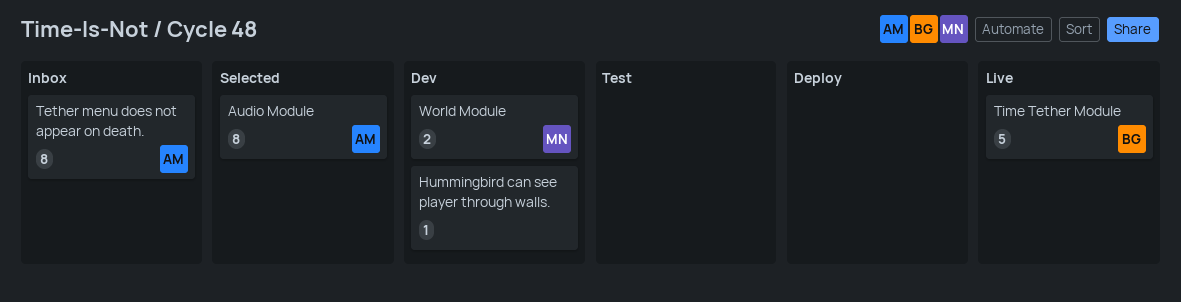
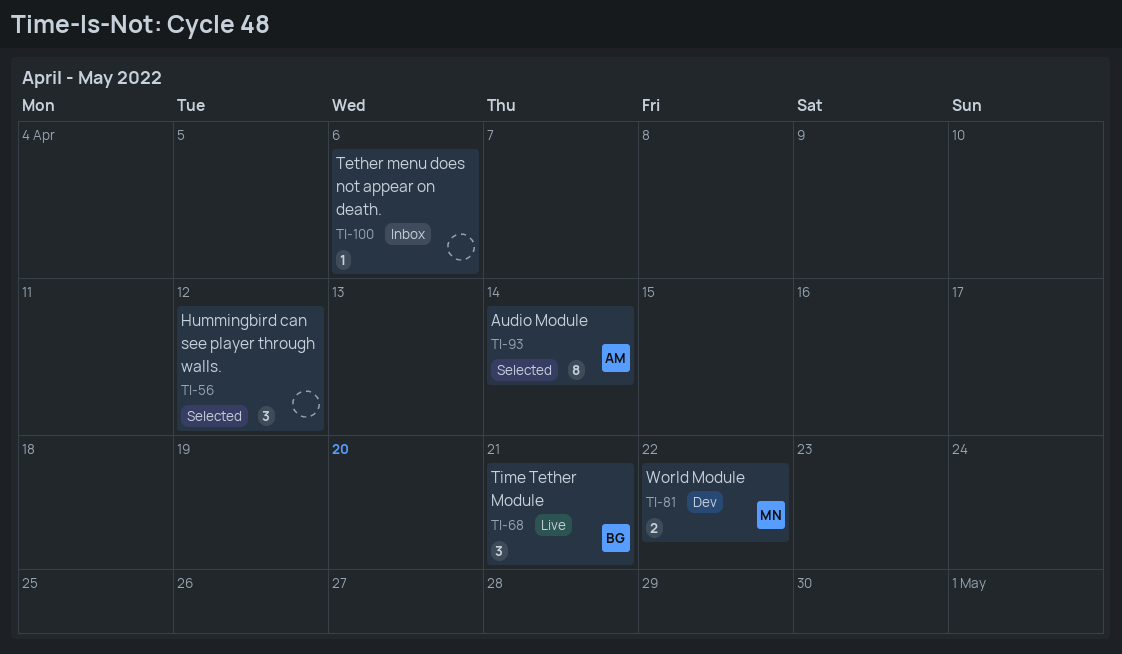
Hummingbird can see player through walls., status: Dev -> Selected
Hummingbird can see player through walls., estimate: 1 -> 3
Tether menu does not appear on death., owner: AM -> none
Tether menu does not appear on death., estimate: 8 -> 1
Time Tether Module, estimate: 5 -> 3

